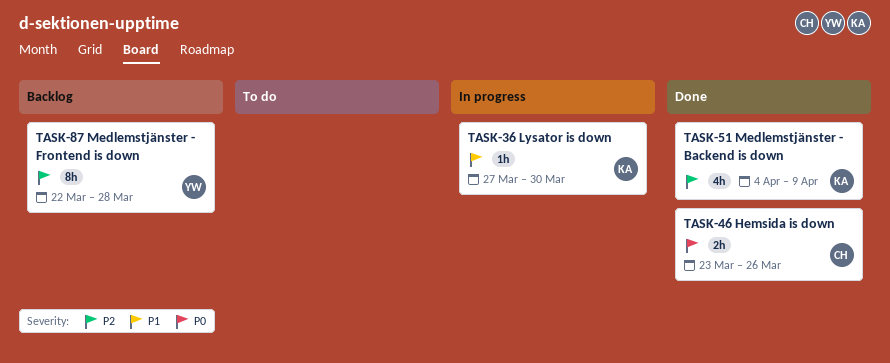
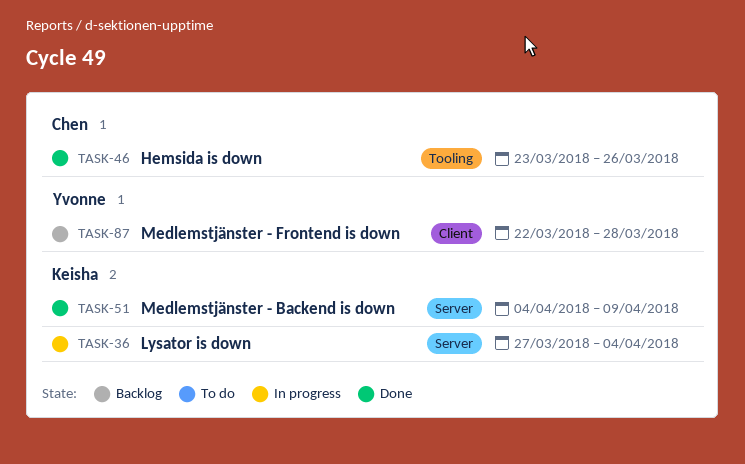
TASK-36, due: Mar 30 -> Apr 4

